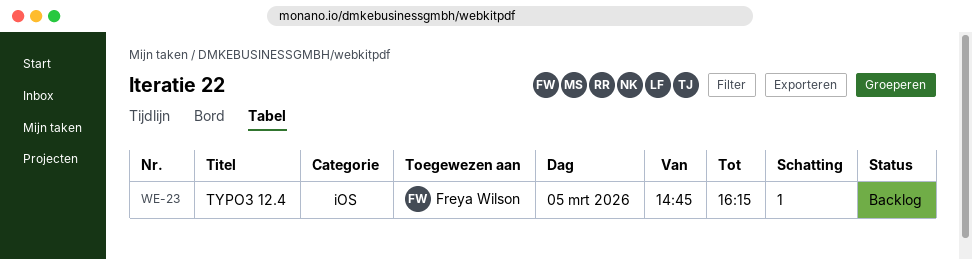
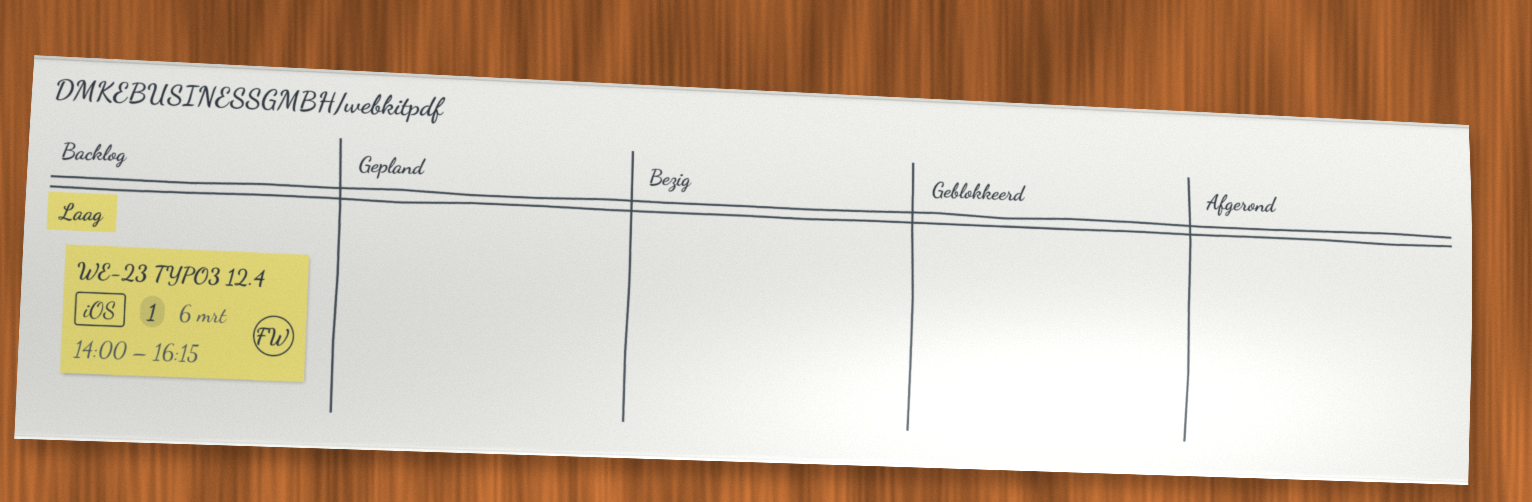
WE-23, day: Mar 5 -> Mar 6
WE-23, begins: 14:45 -> 14:00

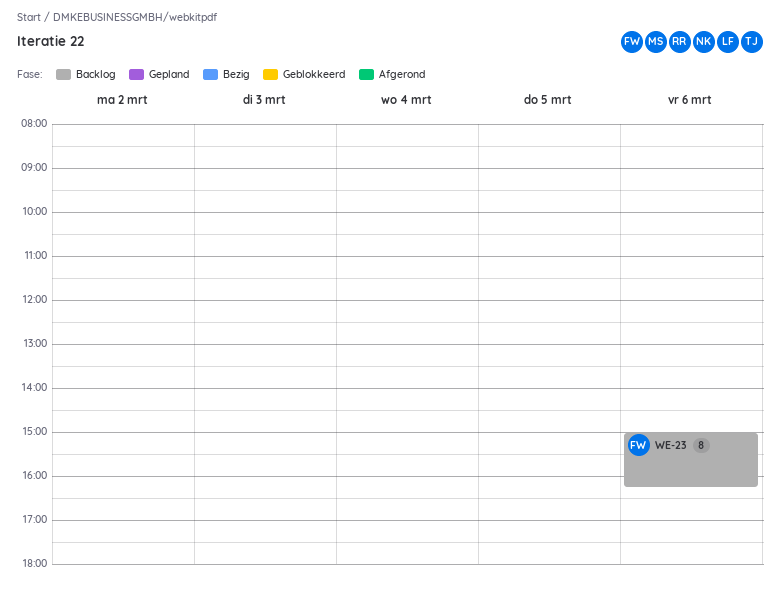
WE-23, estimate: 1 -> 8
WE-23, begins: 14:00 -> 15:00

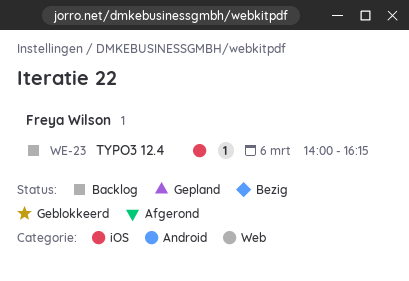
WE-23, estimate: 8 -> 1
WE-23, begins: 15:00 -> 14:00

